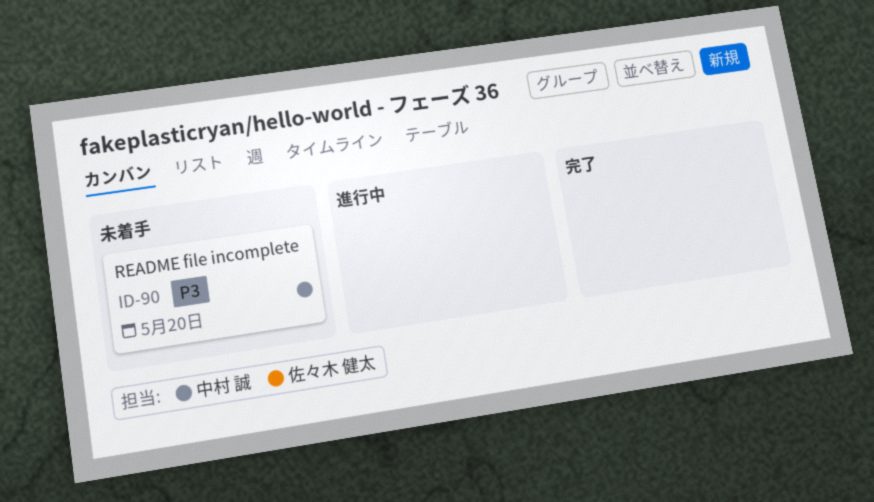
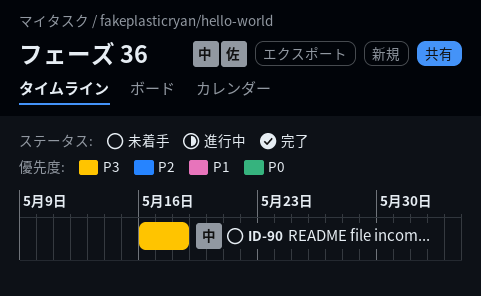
ID-90, due: May 20 -> May 18

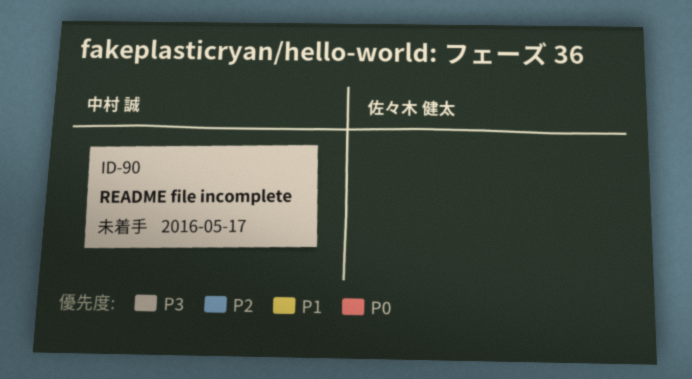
ID-90, due: May 18 -> May 17

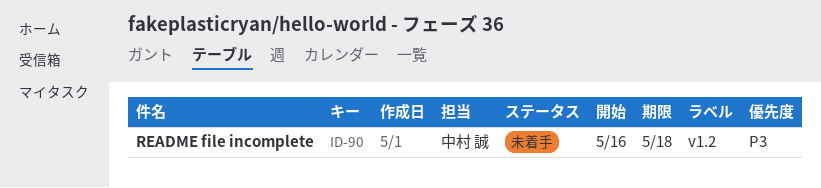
ID-90, due: May 17 -> May 18

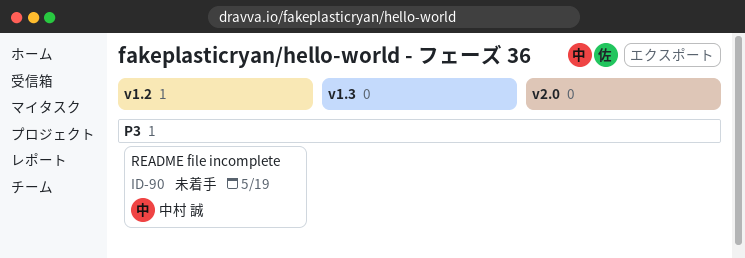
ID-90, due: May 18 -> May 19

